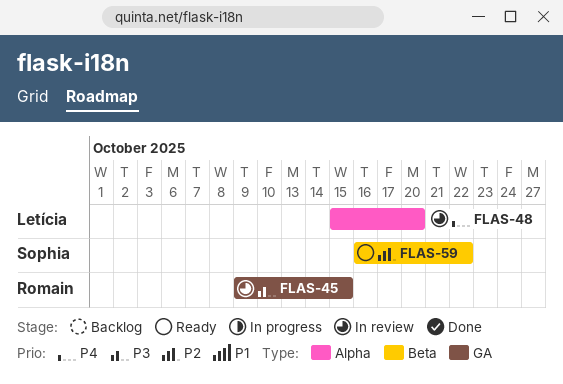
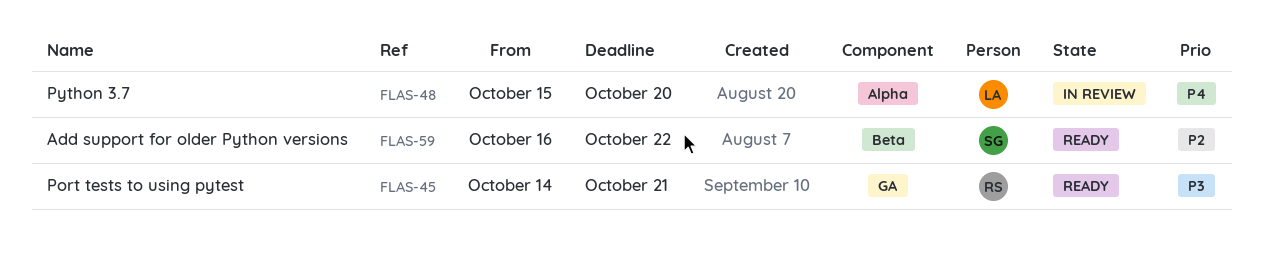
FLAS-45, status: In review -> Ready
FLAS-45, start: Oct 9 -> Oct 14
FLAS-45, due: Oct 15 -> Oct 21

